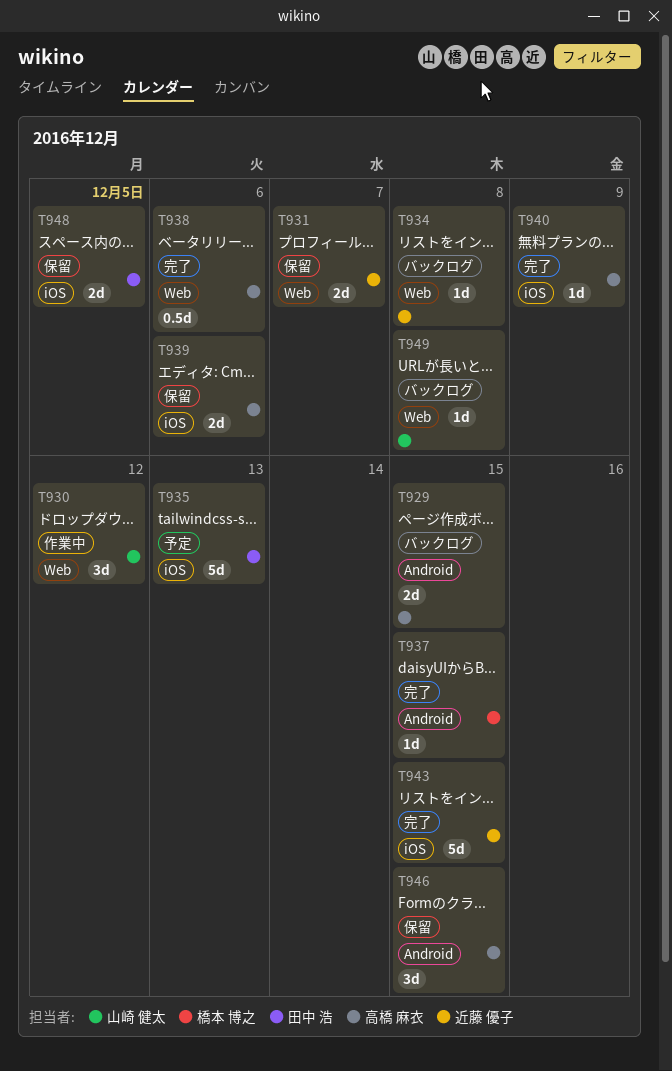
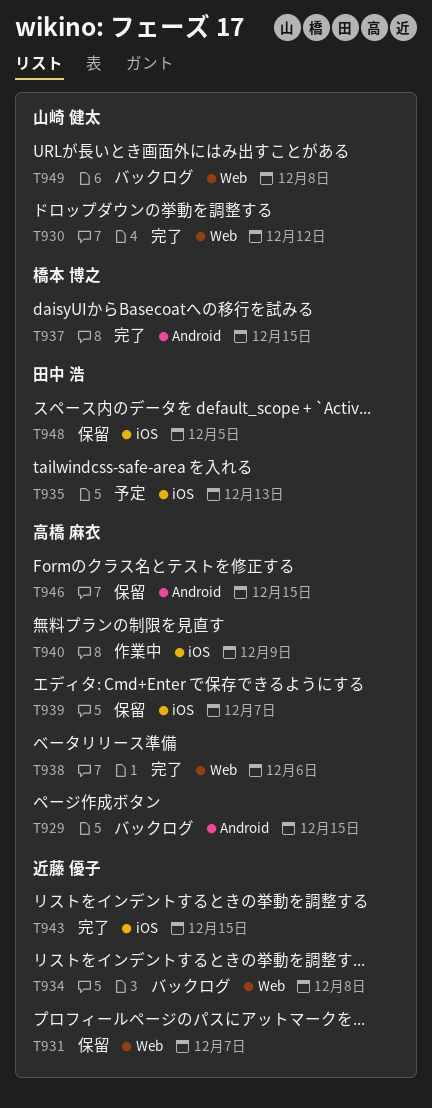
T930, status: 作業中 -> 完了
T939, due: Dec 6 -> Dec 7
T940, status: 完了 -> 作業中

